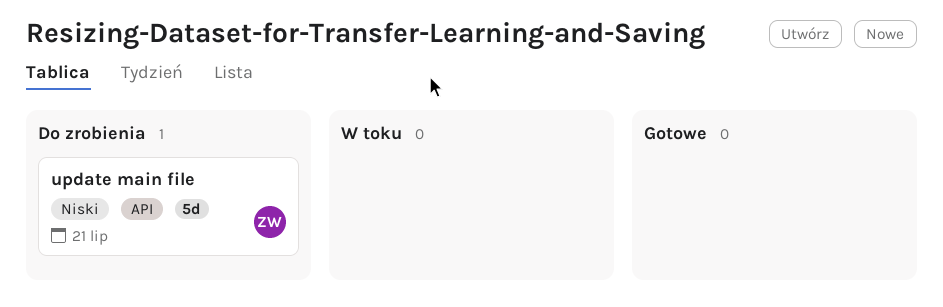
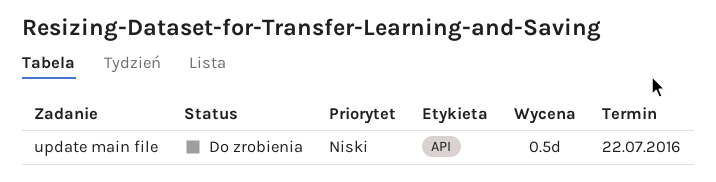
update main file, estimate: 5d -> 0.5d
update main file, due: Jul 21 -> Jul 22

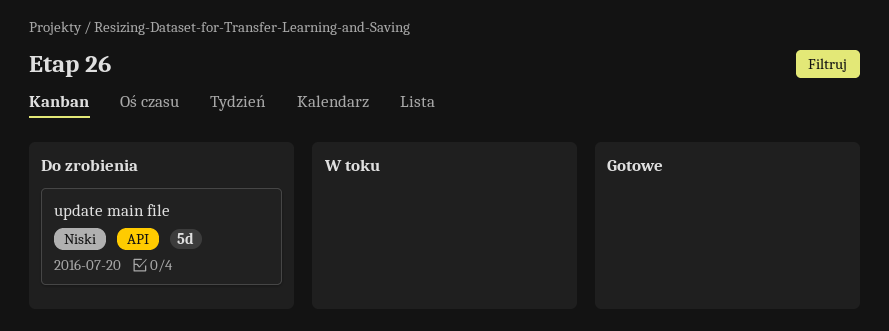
update main file, estimate: 0.5d -> 5d
update main file, due: Jul 22 -> Jul 20

